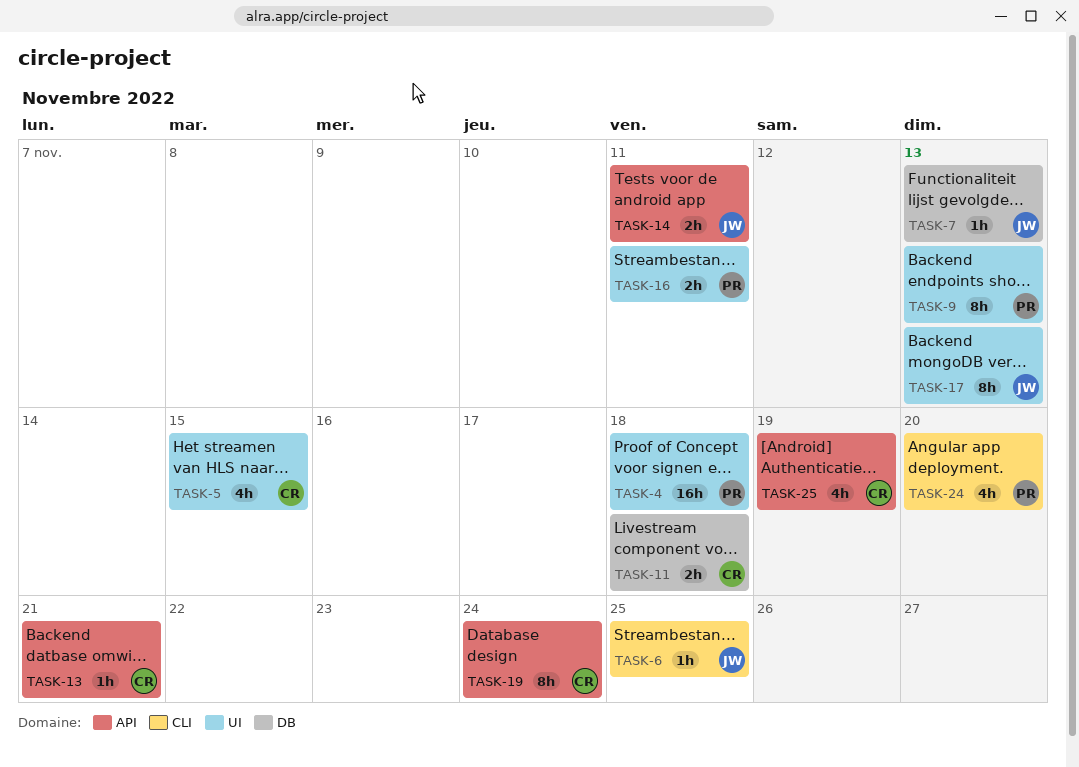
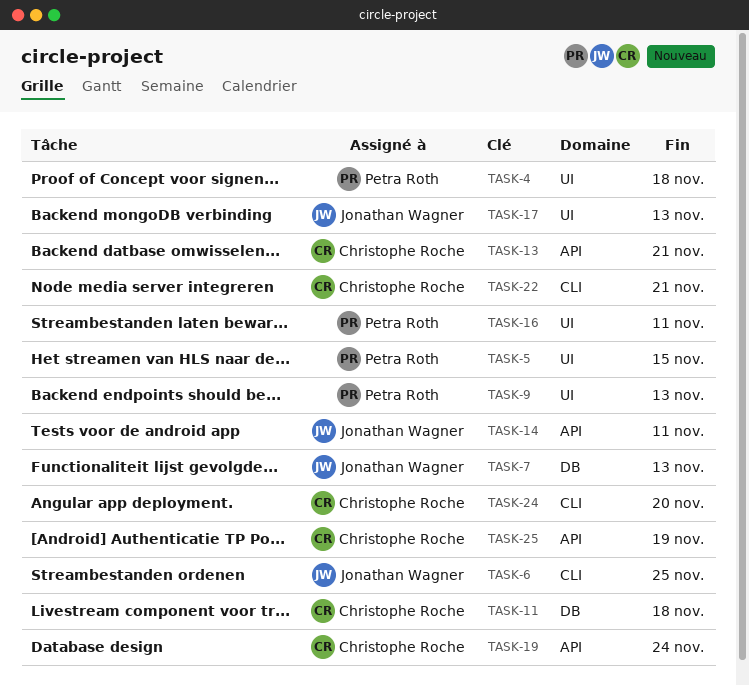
TASK-5, owner: Christophe Roche -> Petra Roth
TASK-22: none -> present
TASK-24, owner: Petra Roth -> Christophe Roche

